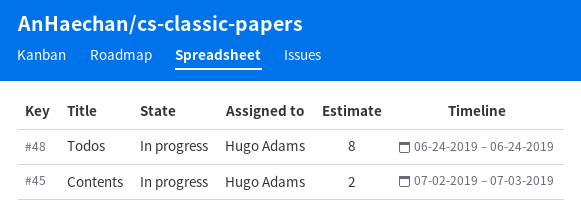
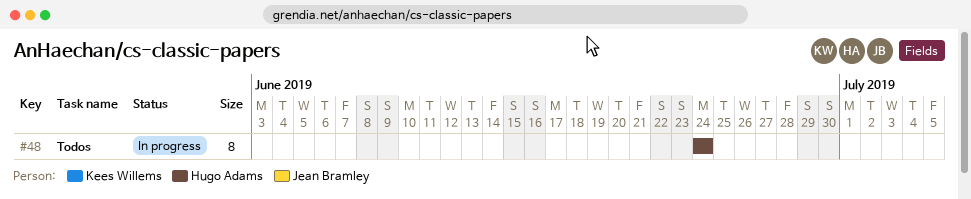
#45: present -> none

